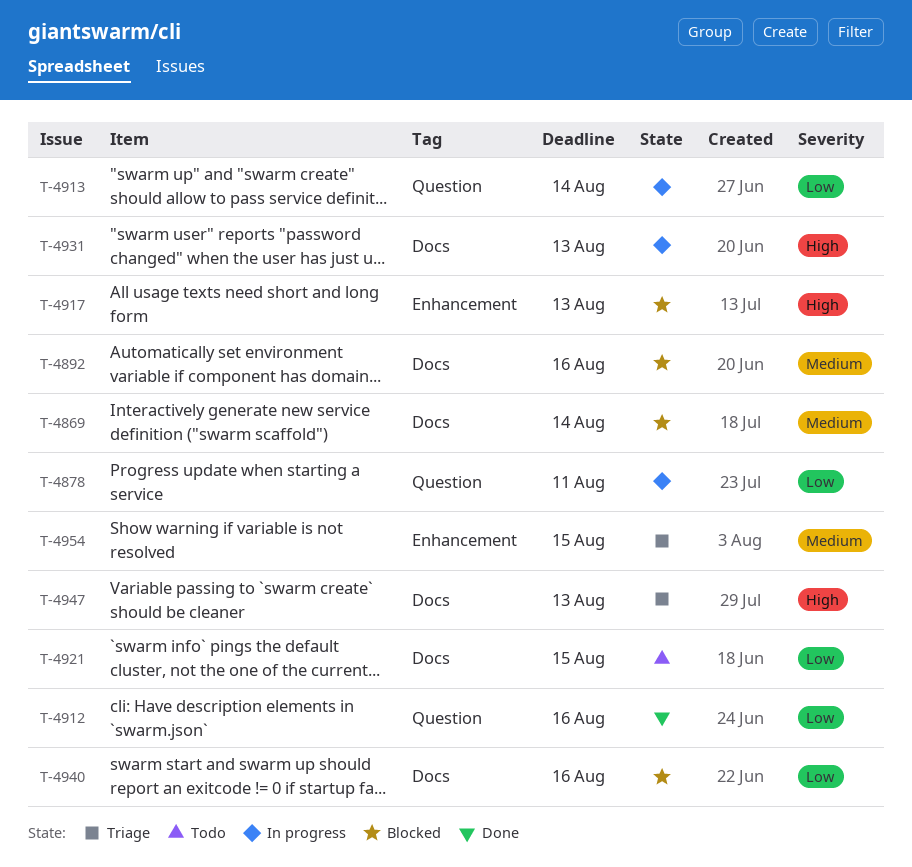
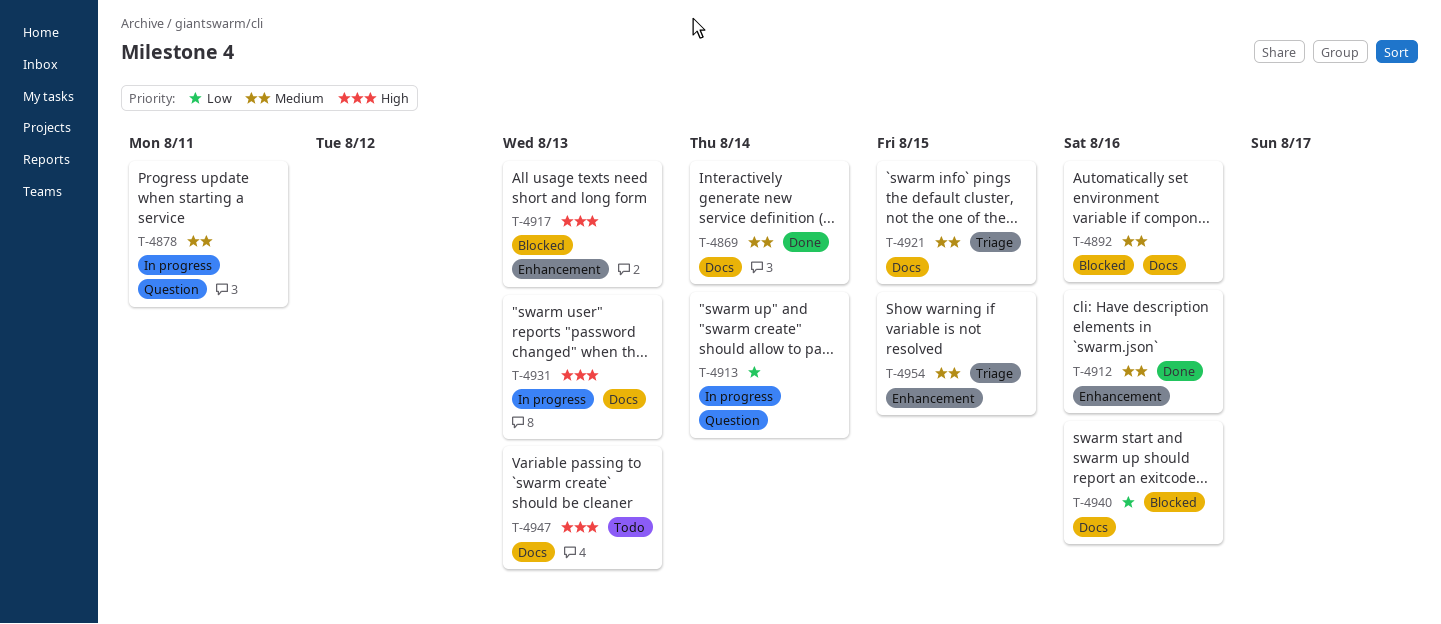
T-4869, status: Blocked -> Done
T-4878, priority: Low -> Medium
T-4912, priority: Low -> Medium
T-4912, label: Question -> Enhancement
T-4921, status: Todo -> Triage
T-4921, priority: Low -> Medium
T-4947, status: Triage -> Todo

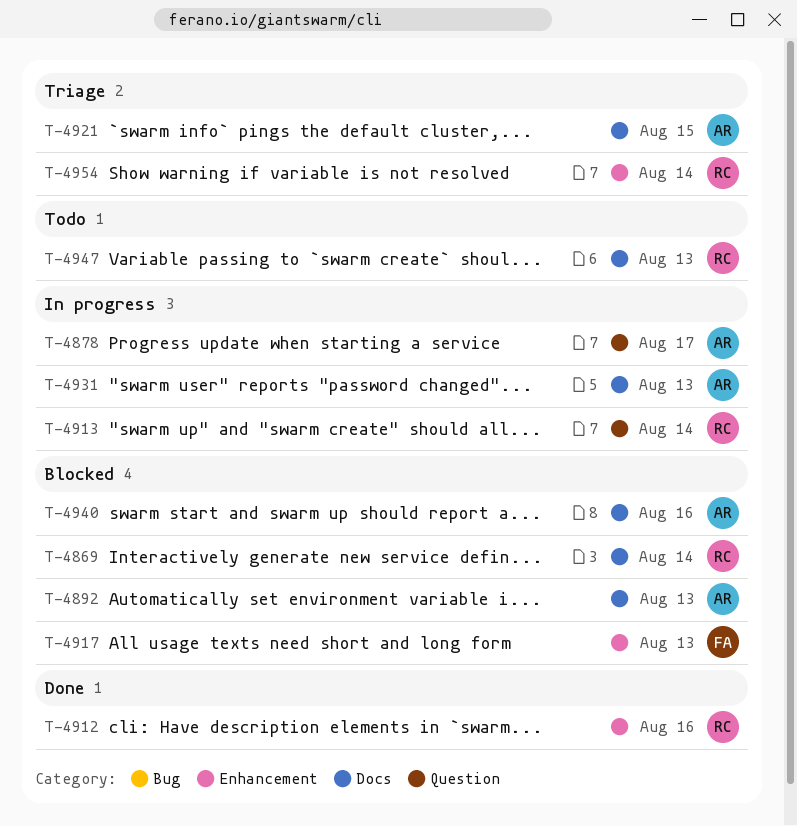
T-4869, status: Done -> Blocked
T-4878, due: Aug 11 -> Aug 17
T-4892, due: Aug 16 -> Aug 13
T-4954, due: Aug 15 -> Aug 14

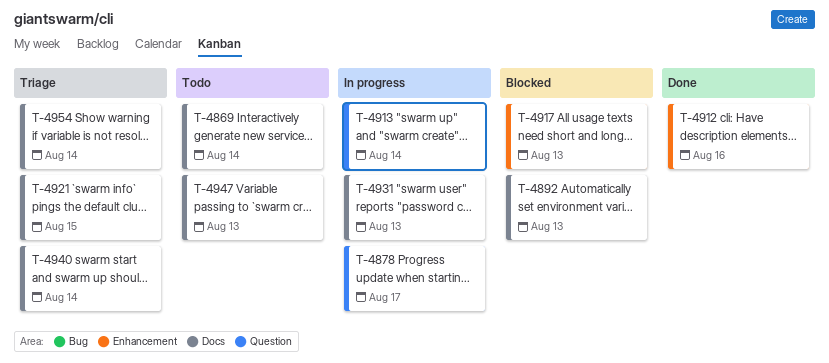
T-4869, status: Blocked -> Todo
T-4940, status: Blocked -> Triage
T-4940, due: Aug 16 -> Aug 14
T-4954, label: Enhancement -> Docs

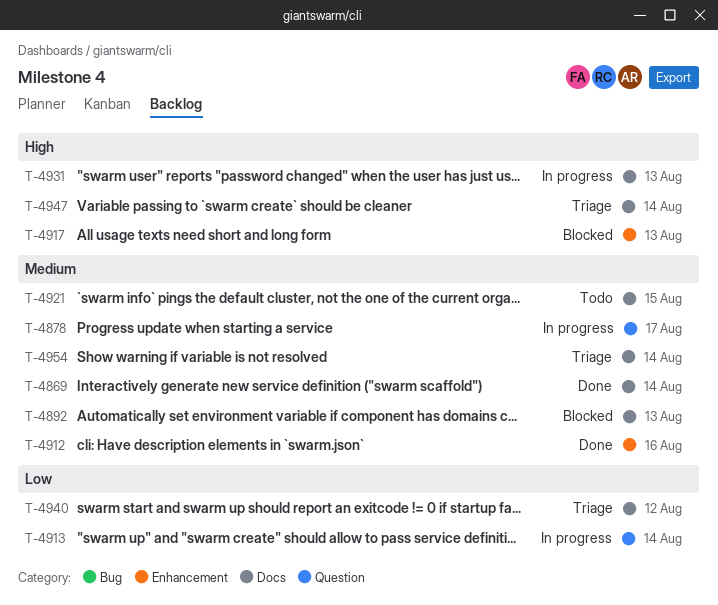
T-4869, status: Todo -> Done
T-4921, status: Triage -> Todo
T-4940, due: Aug 14 -> Aug 12
T-4947, status: Todo -> Triage
T-4947, due: Aug 13 -> Aug 14

